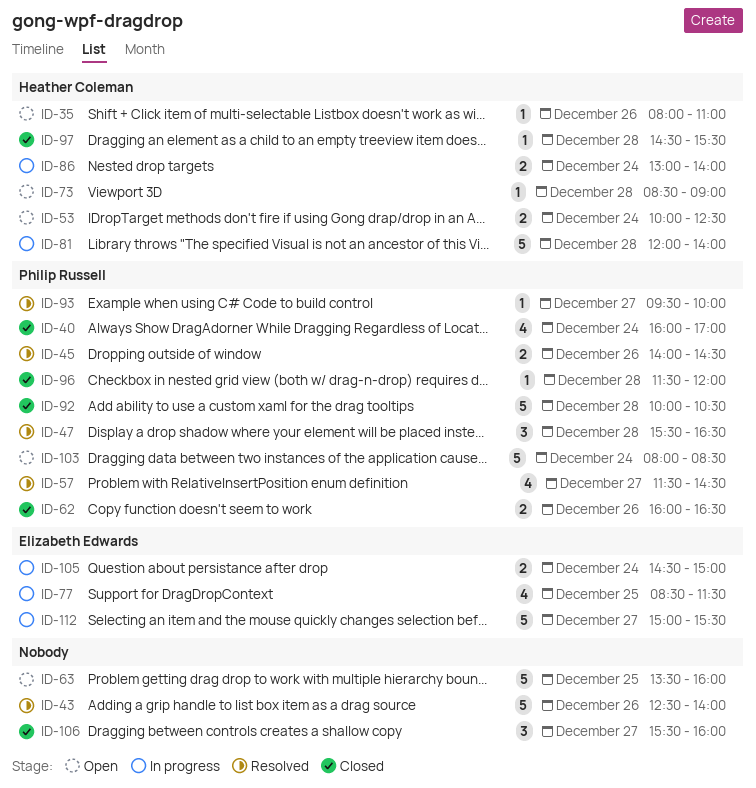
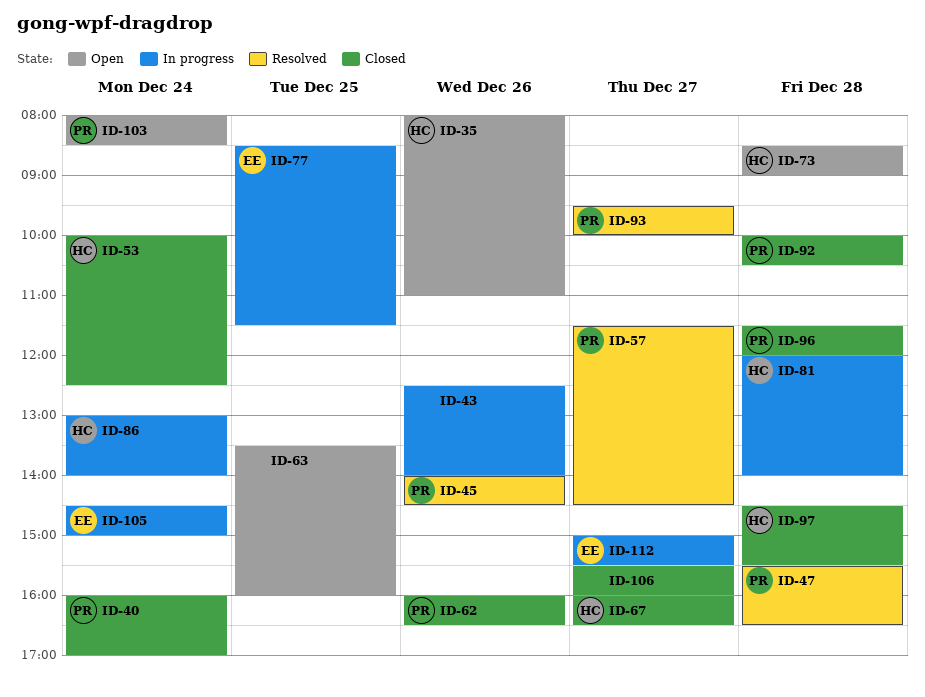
ID-43, status: Resolved -> In progress
ID-53, status: Open -> Closed
ID-67: none -> present

